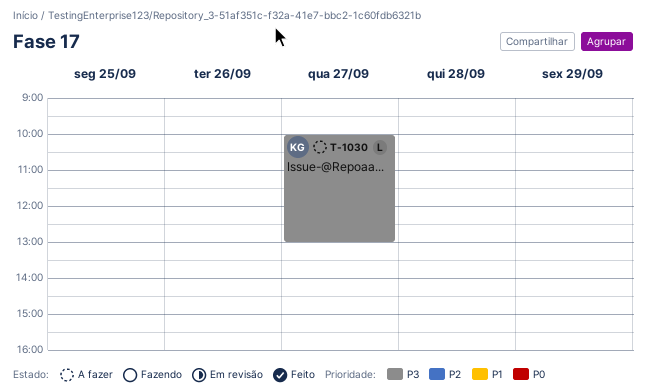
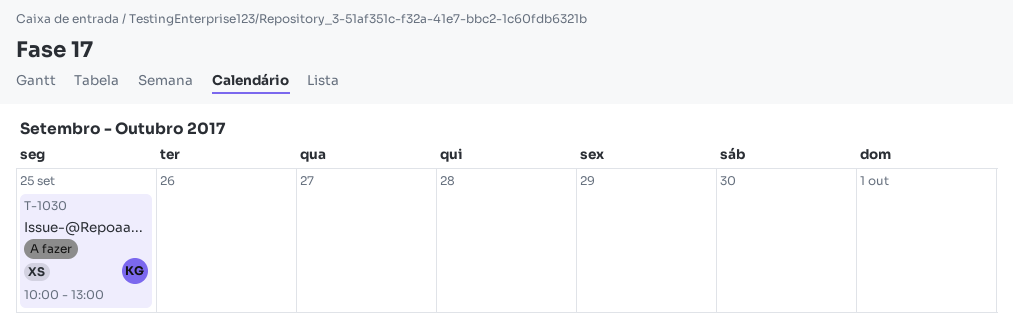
T-1030, estimate: L -> XS
T-1030, day: Sep 27 -> Sep 25

